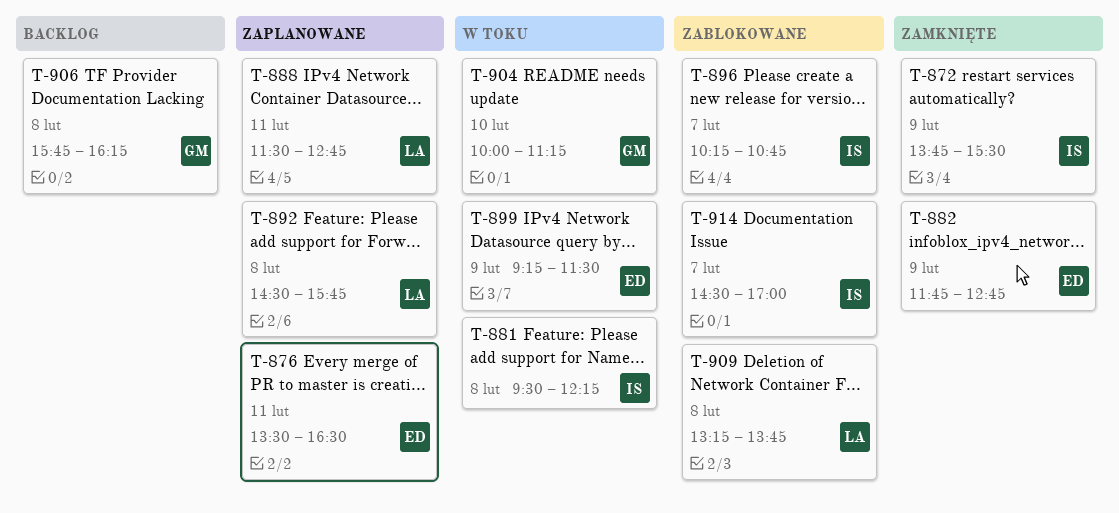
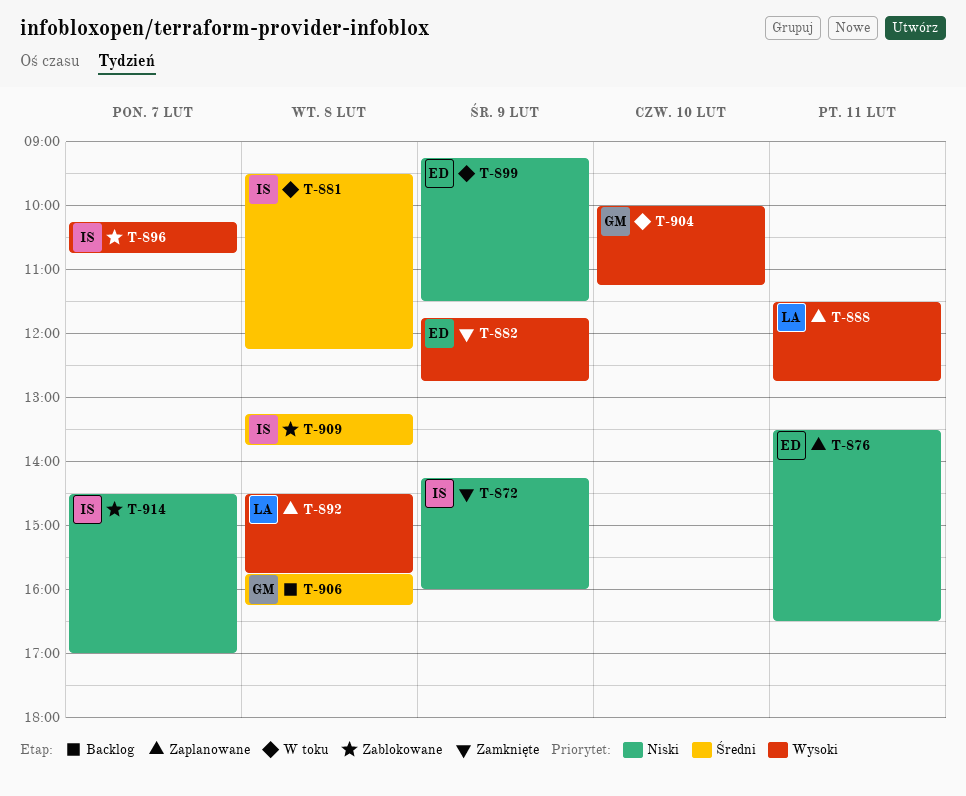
T-872, begins: 13:45 -> 14:15
T-872, ends: 15:30 -> 16:00
T-909, owner: LA -> IS

